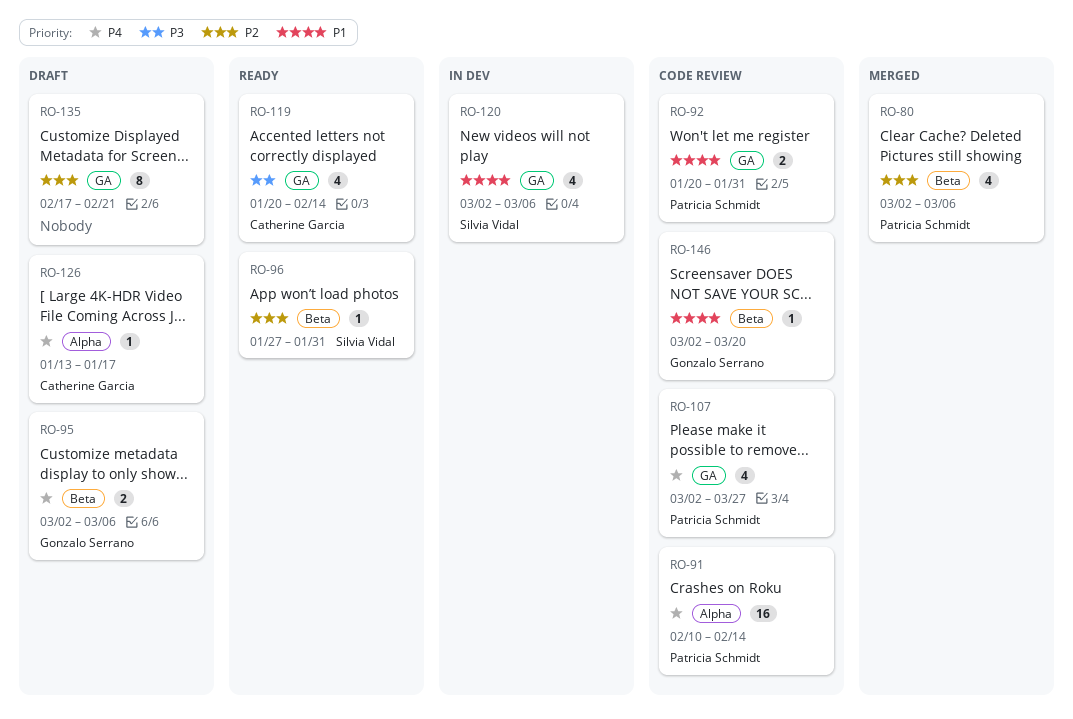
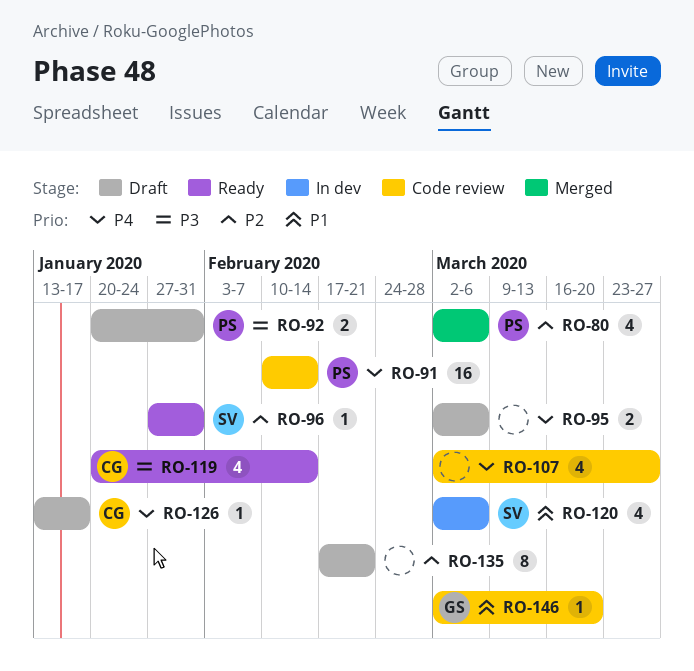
RO-92, status: Code review -> Draft
RO-92, priority: P1 -> P3
RO-95, owner: Gonzalo Serrano -> none
RO-107, owner: Patricia Schmidt -> none

